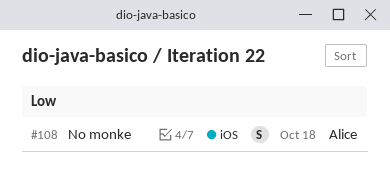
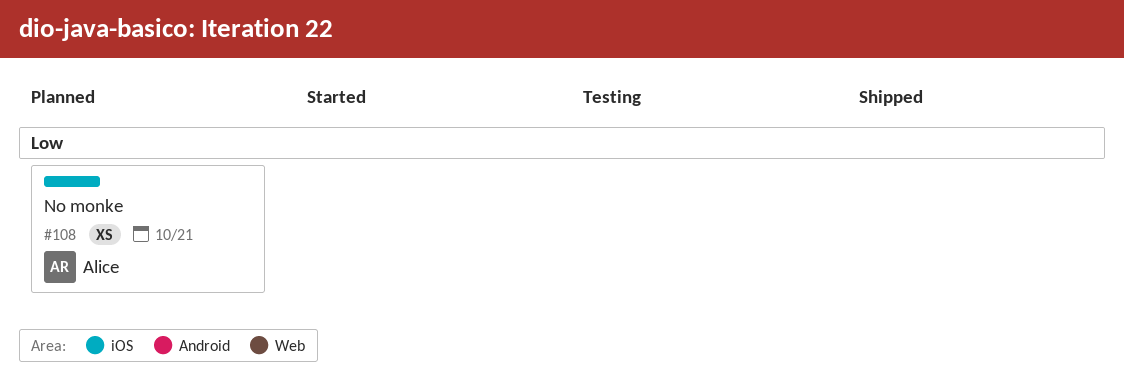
#108, estimate: S -> XS
#108, due: Oct 18 -> Oct 21

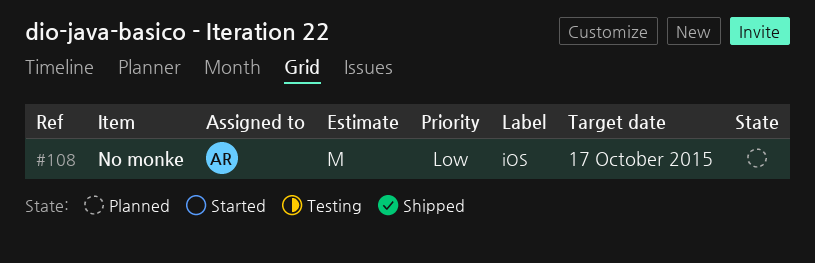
#108, estimate: XS -> M
#108, due: Oct 21 -> Oct 17

